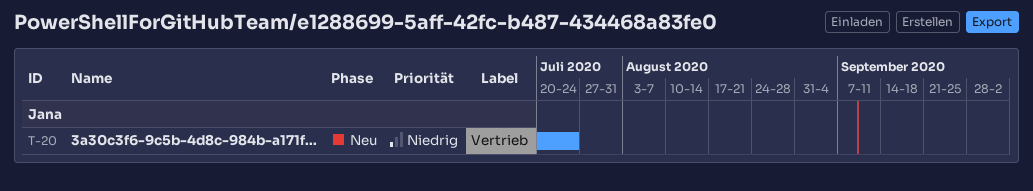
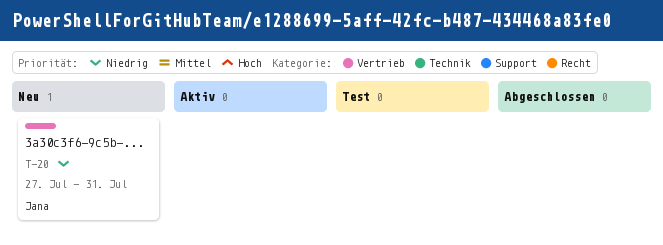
T-20, start: Jul 20 -> Jul 27
T-20, due: Jul 24 -> Jul 31

